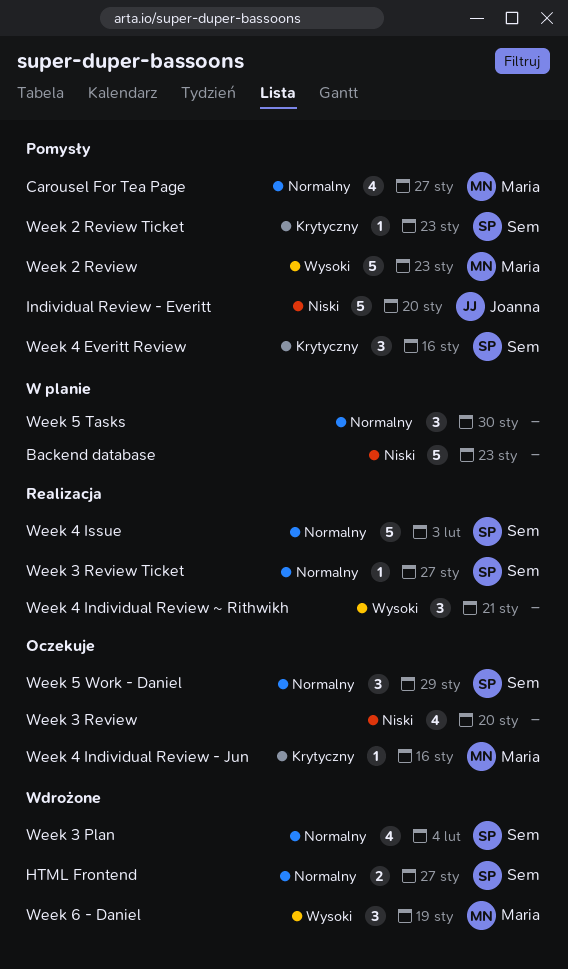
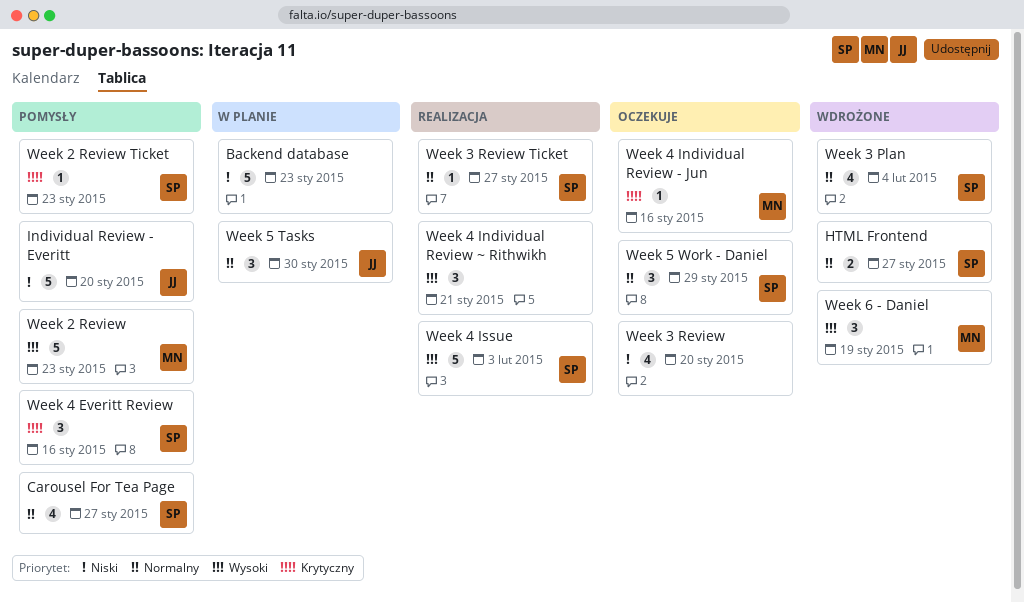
Carousel For Tea Page, owner: Maria -> Sem
Week 4 Issue, priority: Normalny -> Wysoki
Week 5 Tasks, owner: none -> Joanna

